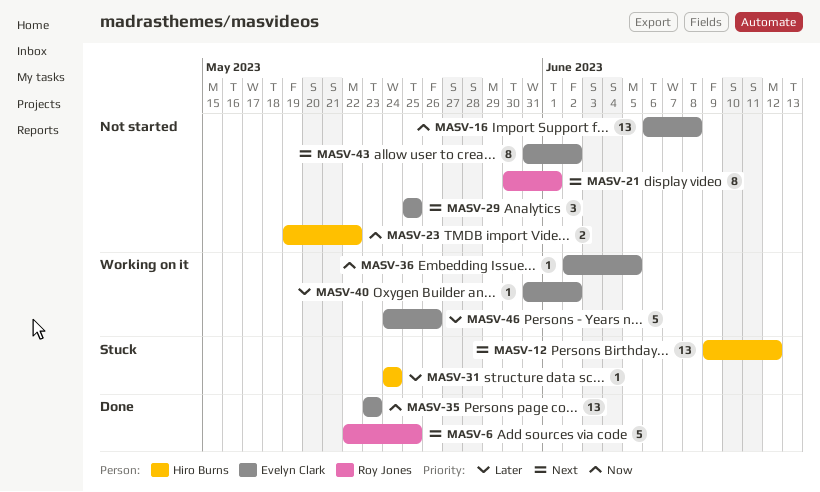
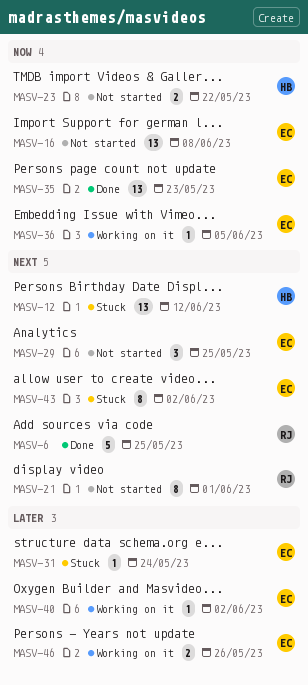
MASV-31, owner: Hiro Burns -> Evelyn Clark
MASV-43, status: Not started -> Stuck
MASV-46, estimate: 5 -> 2

